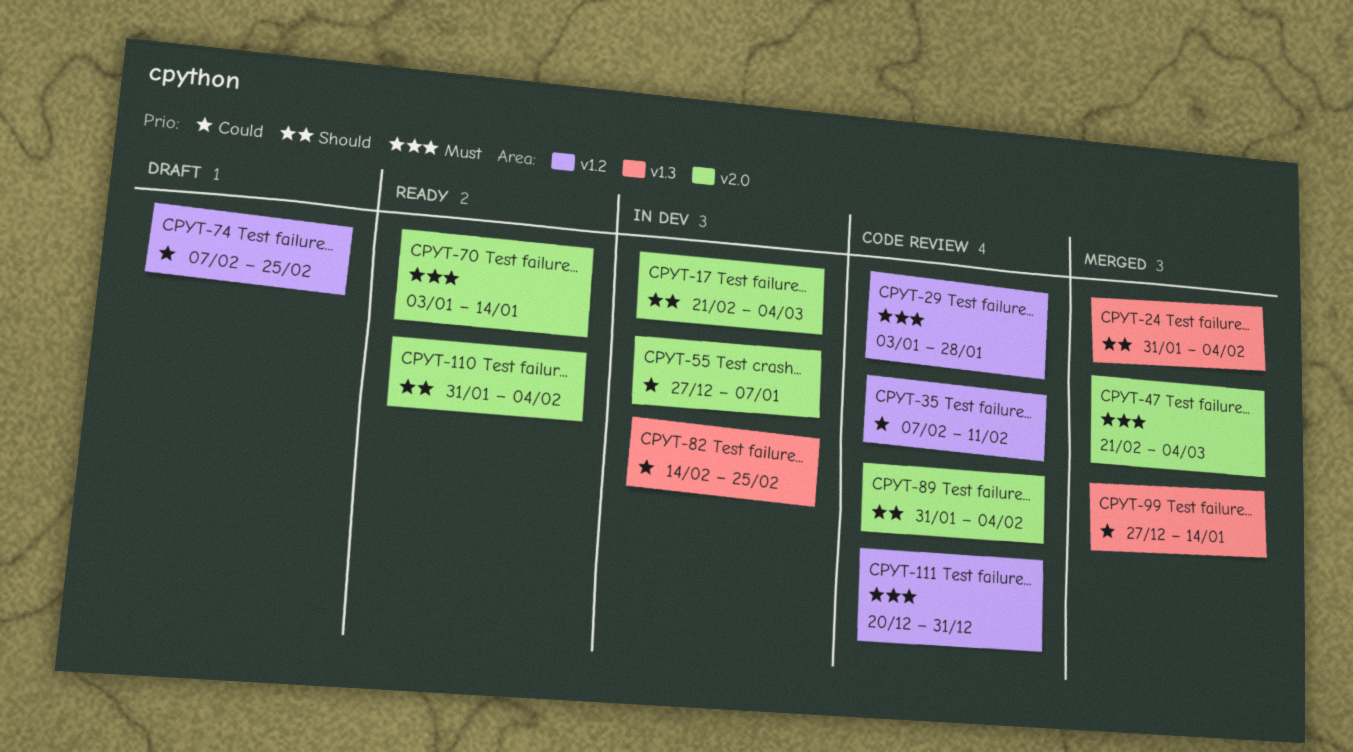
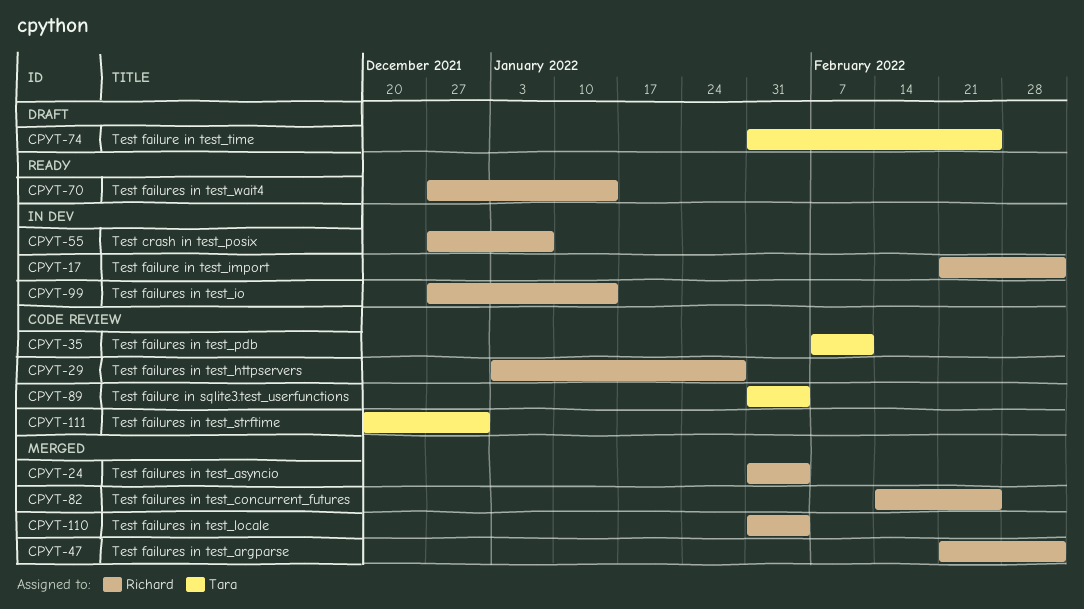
CPYT-70, start: Jan 3 -> Dec 27
CPYT-74, start: Feb 7 -> Jan 31
CPYT-82, status: In dev -> Merged
CPYT-99, status: Merged -> In dev
CPYT-110, status: Ready -> Merged

